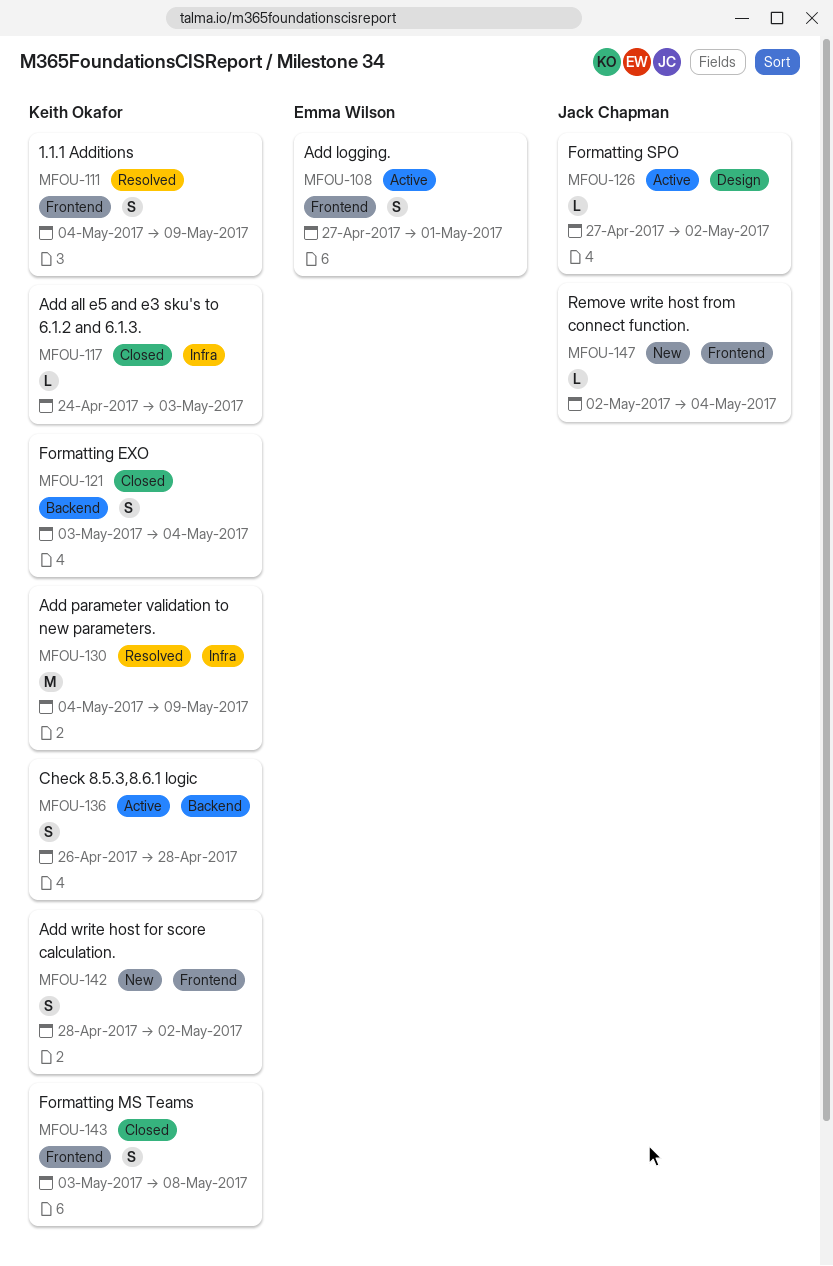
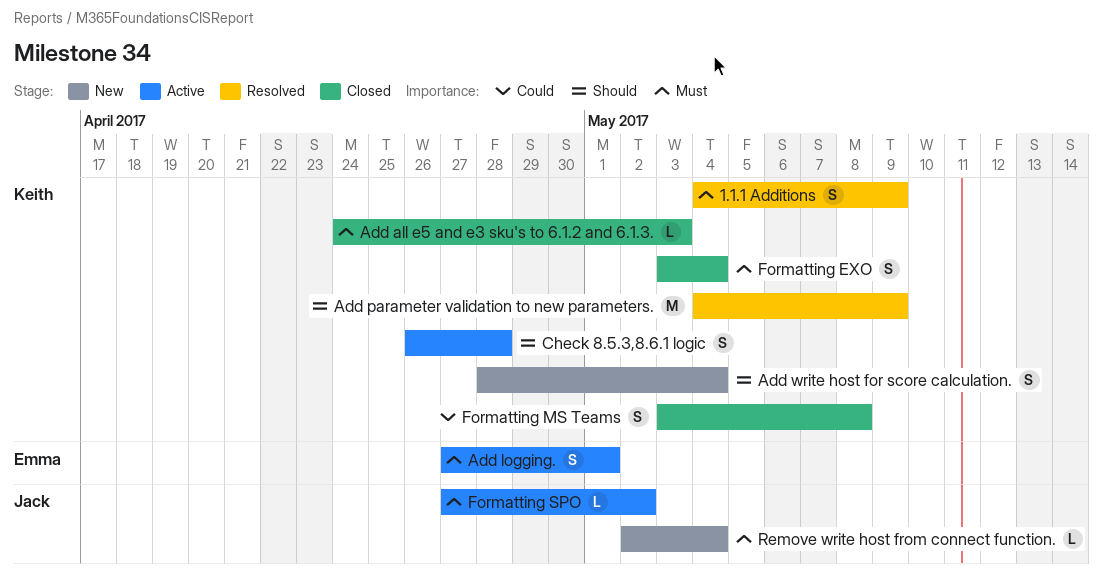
Add write host for score calculation., due: May 2 -> May 4

